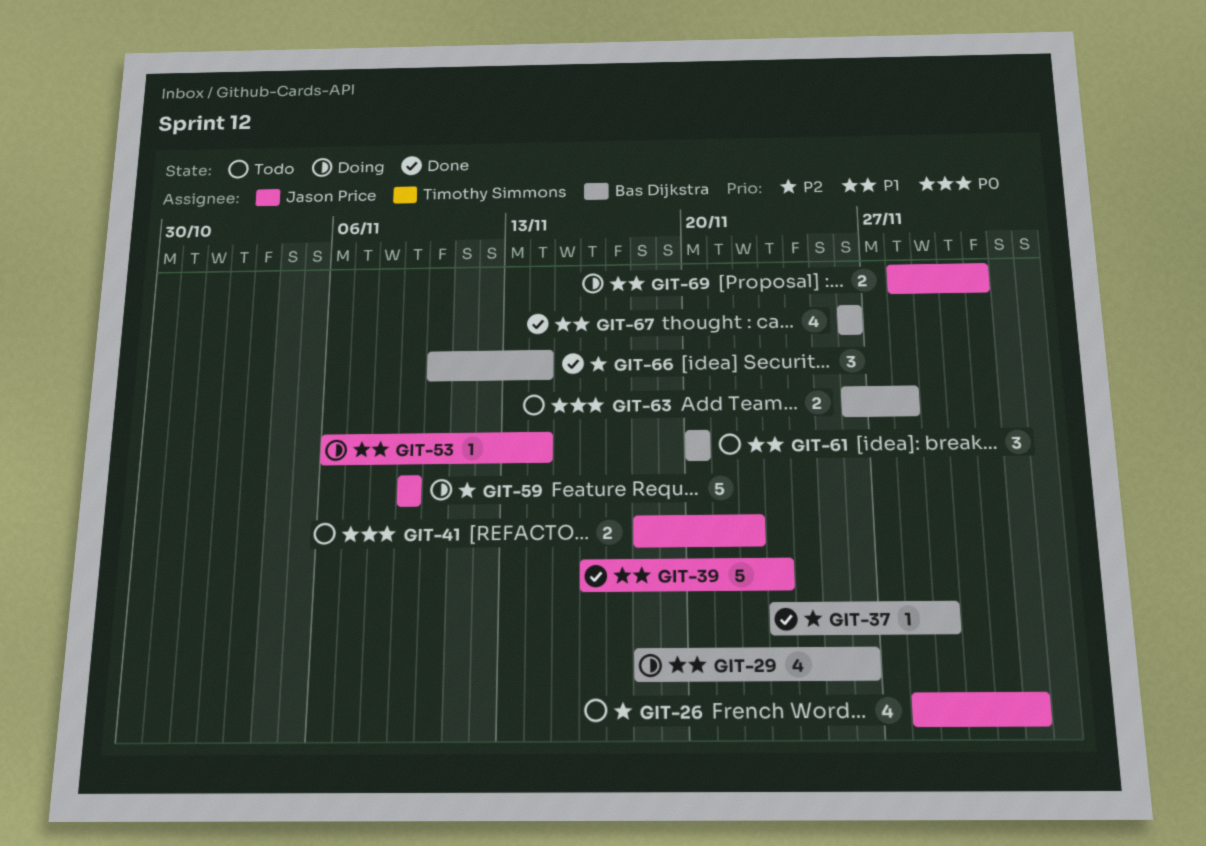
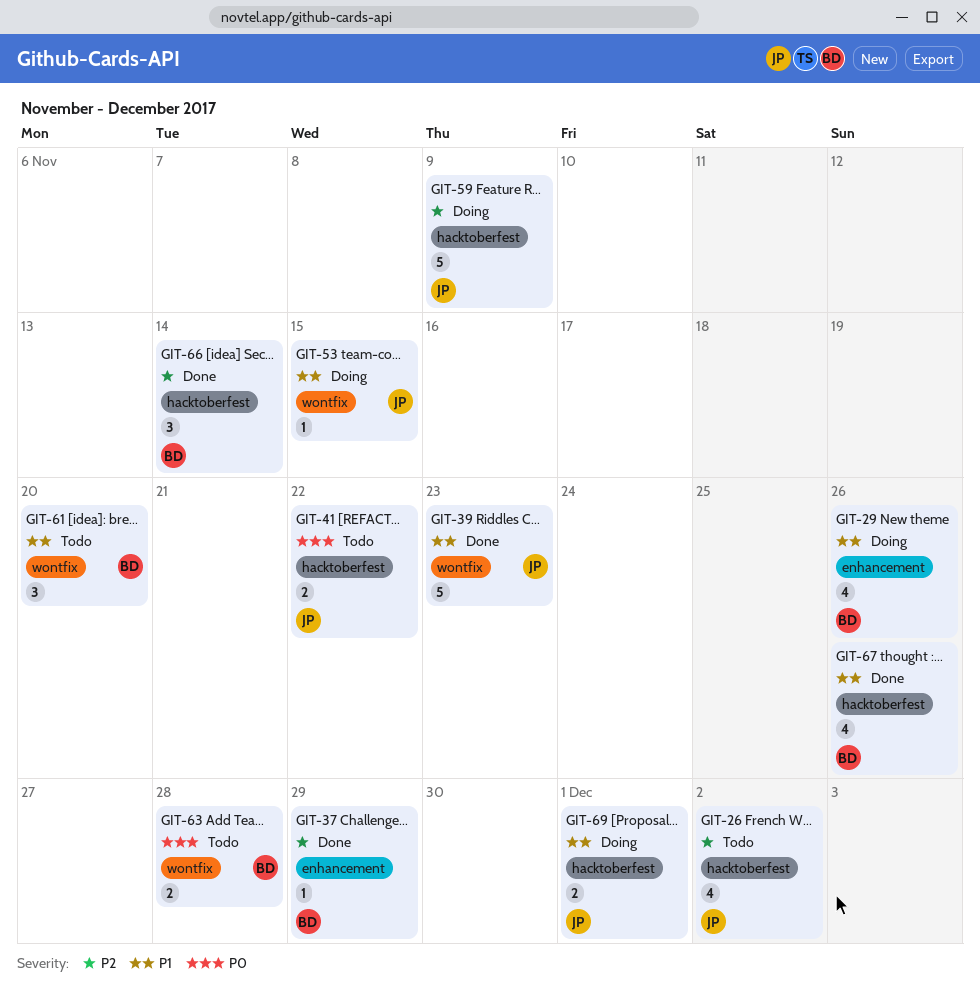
GIT-53, due: Nov 14 -> Nov 15

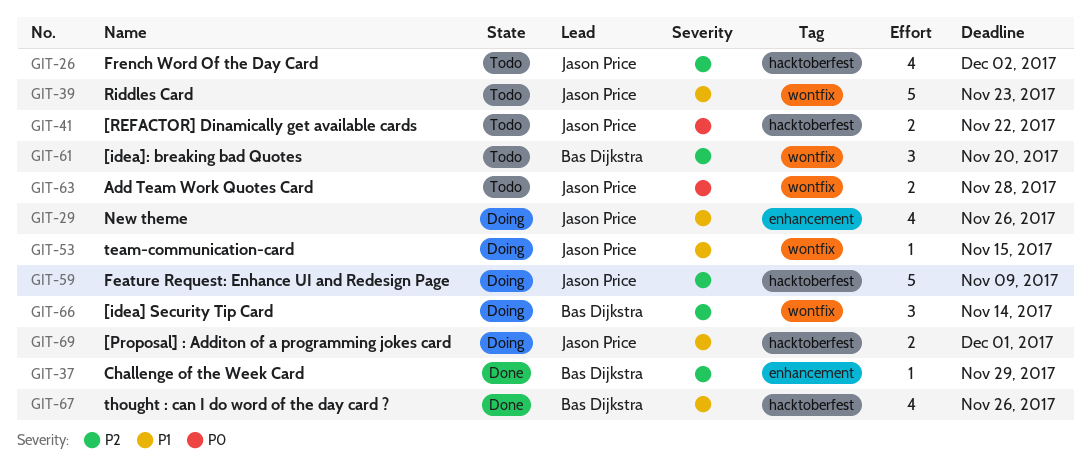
GIT-29, owner: Bas Dijkstra -> Jason Price
GIT-39, status: Done -> Todo
GIT-61, priority: P1 -> P2
GIT-63, owner: Bas Dijkstra -> Jason Price
GIT-66, status: Done -> Doing
GIT-66, label: hacktoberfest -> wontfix

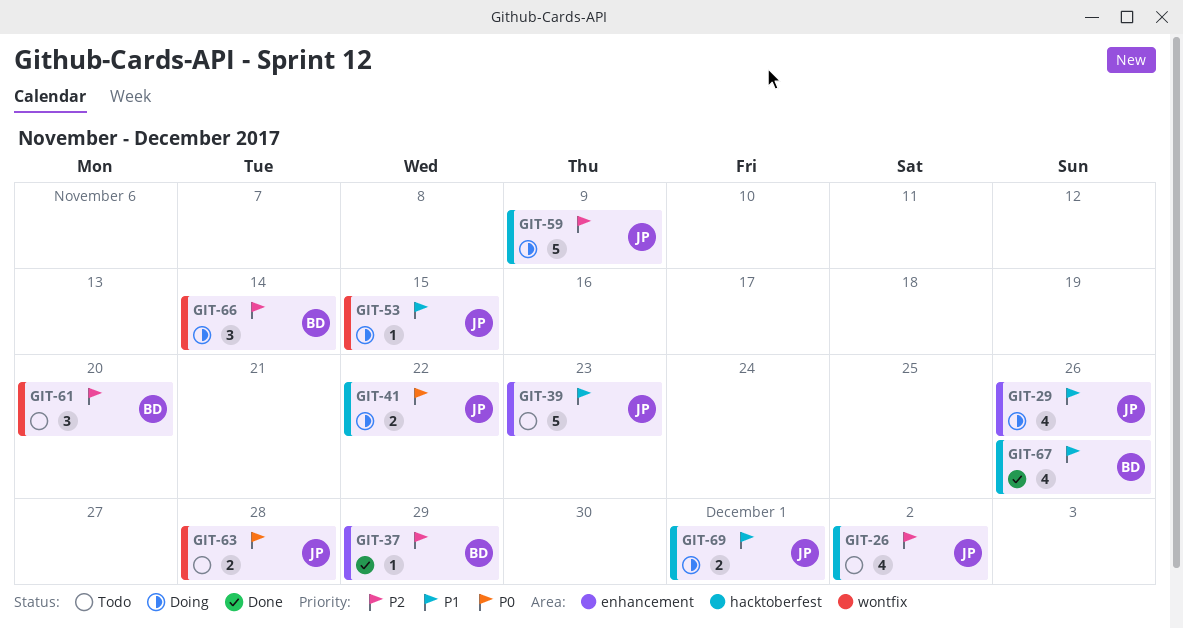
GIT-39, label: wontfix -> enhancement
GIT-41, status: Todo -> Doing

